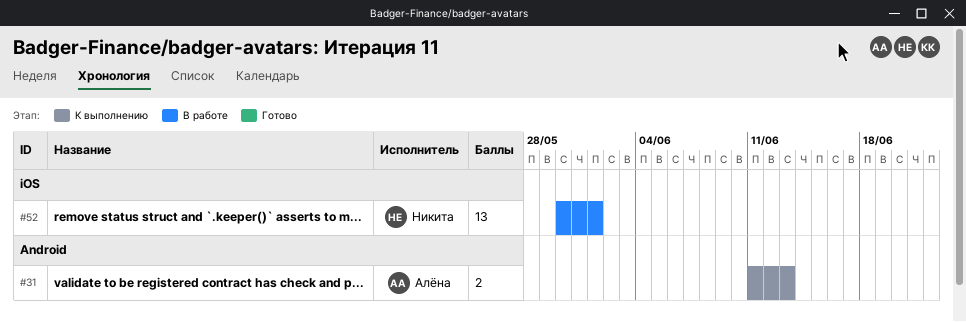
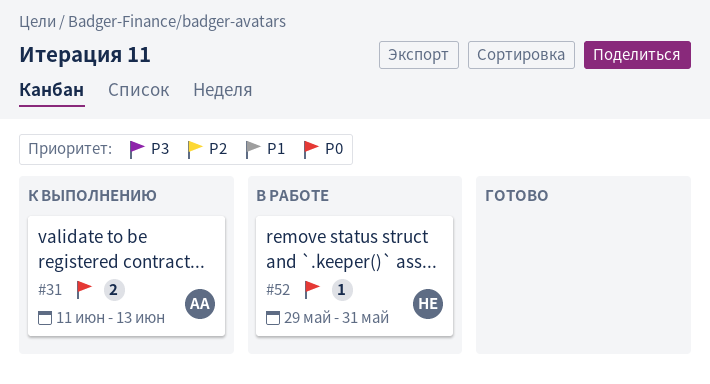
#52, estimate: 13 -> 1
#52, start: May 30 -> May 29
#52, due: Jun 1 -> May 31

